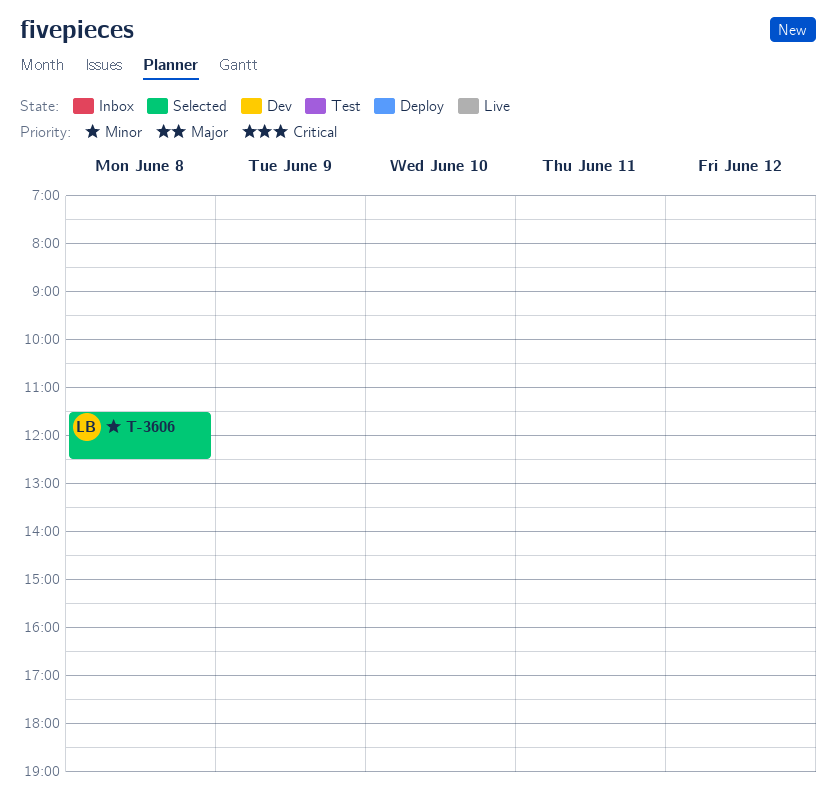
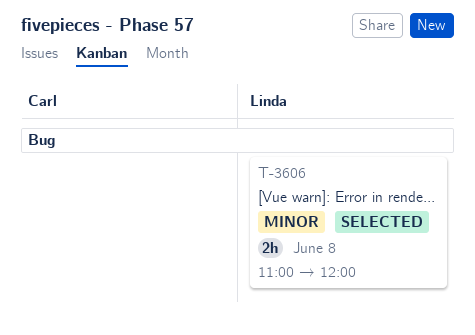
T-3606, begins: 11:30 -> 11:00
T-3606, ends: 12:30 -> 12:00

